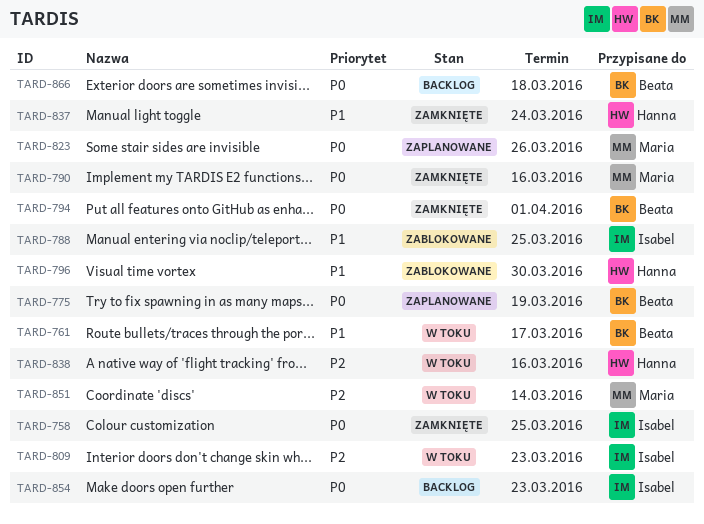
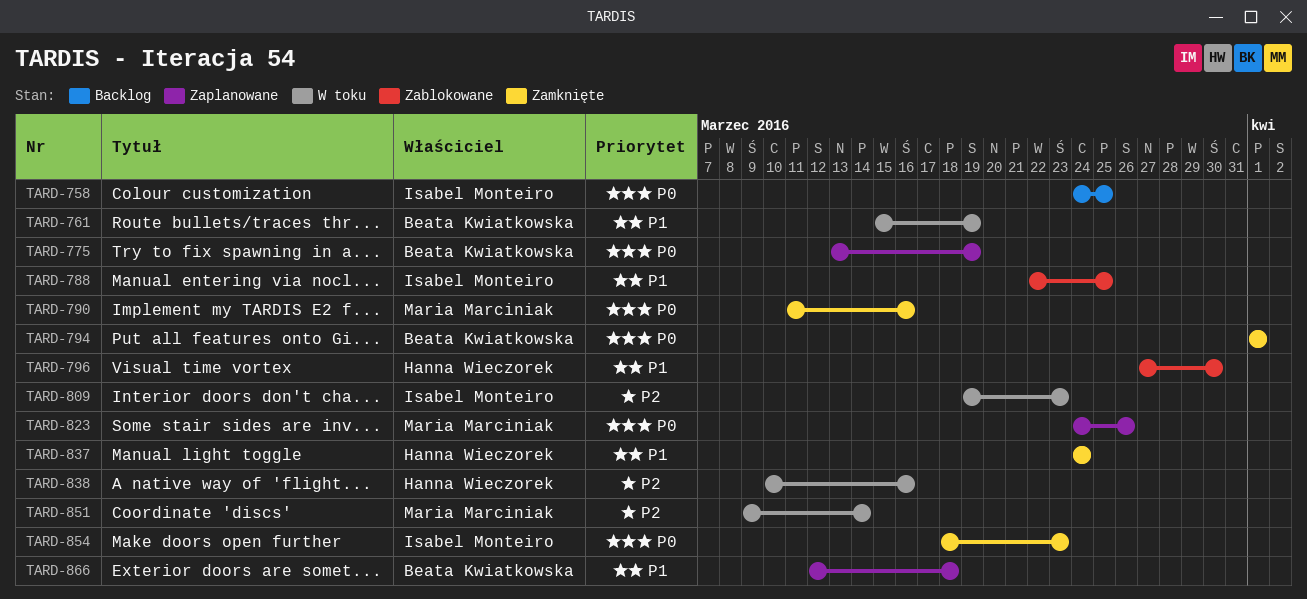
TARD-758, status: Zamknięte -> Backlog
TARD-761, due: Mar 17 -> Mar 19
TARD-854, status: Backlog -> Zamknięte
TARD-866, status: Backlog -> Zaplanowane
TARD-866, priority: P0 -> P1

